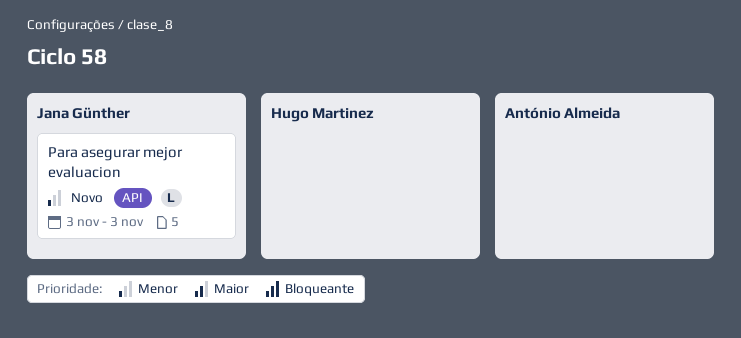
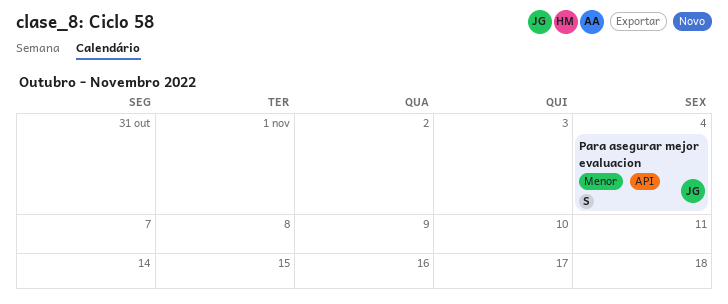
Para asegurar mejor evaluacion, estimate: L -> S
Para asegurar mejor evaluacion, due: Nov 3 -> Nov 4

